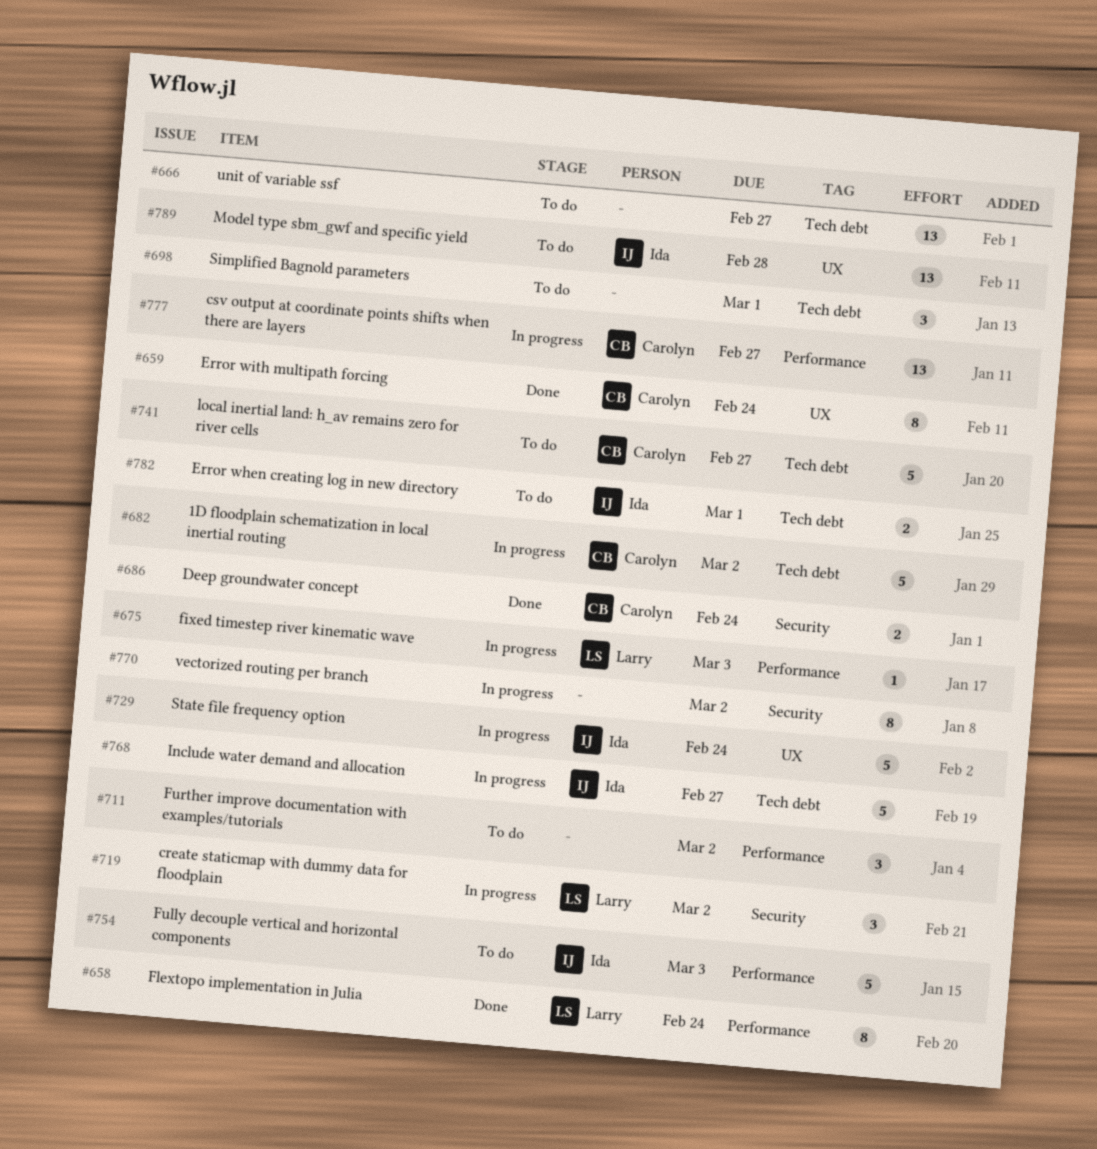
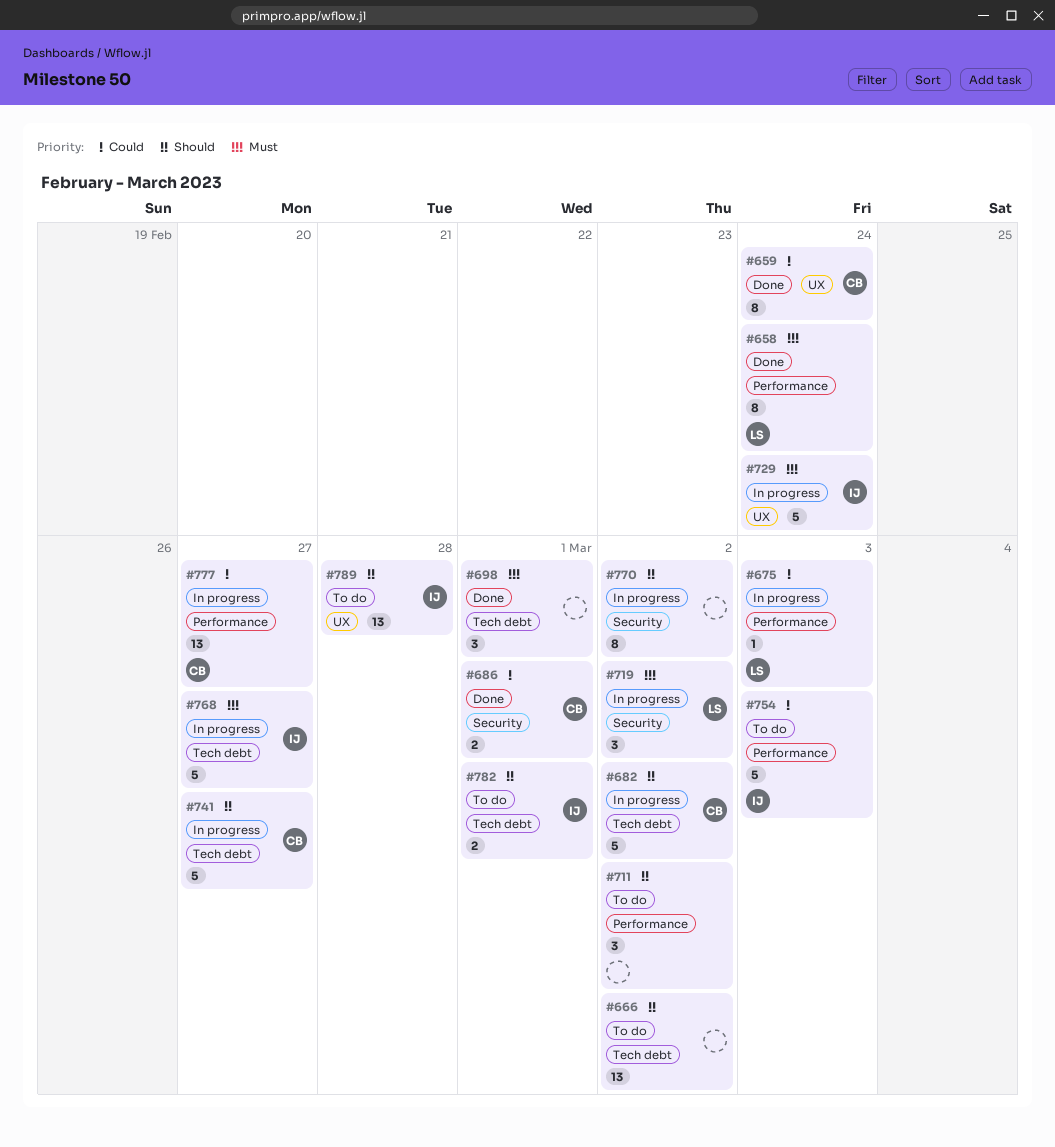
#666, due: Feb 27 -> Mar 2
#686, due: Feb 24 -> Mar 1
#698, status: To do -> Done
#741, status: To do -> In progress

